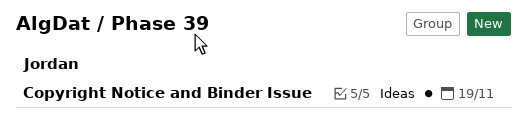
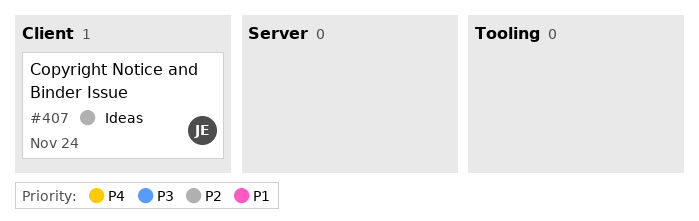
Copyright Notice and Binder Issue, due: Nov 19 -> Nov 24

